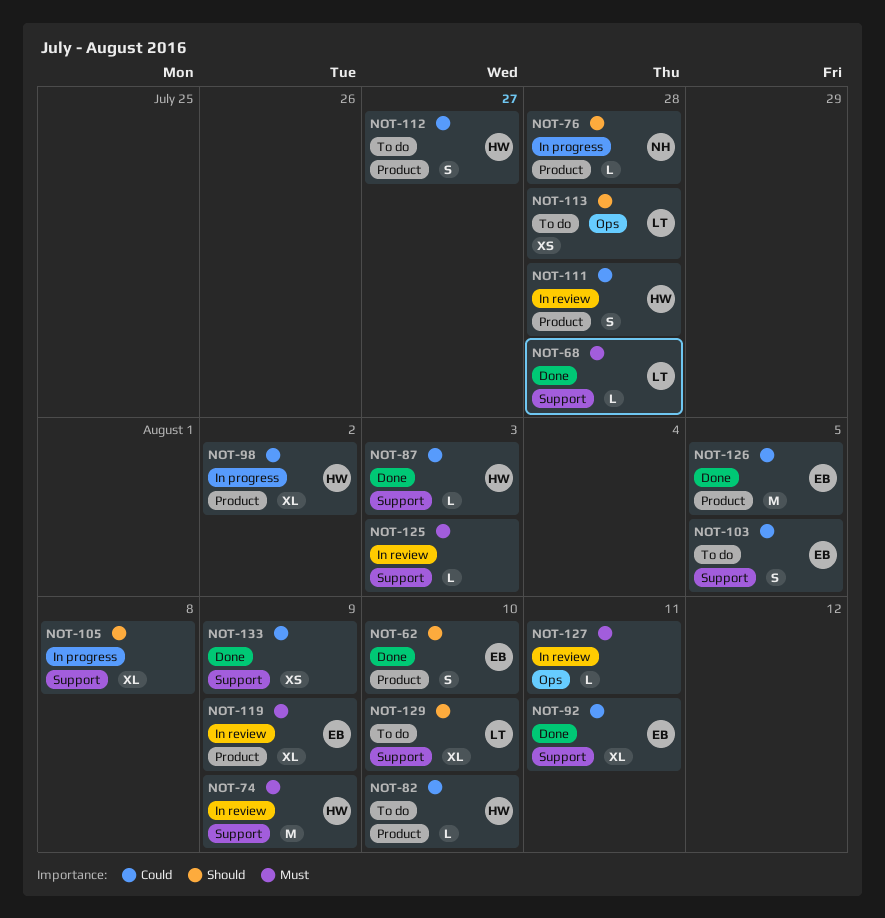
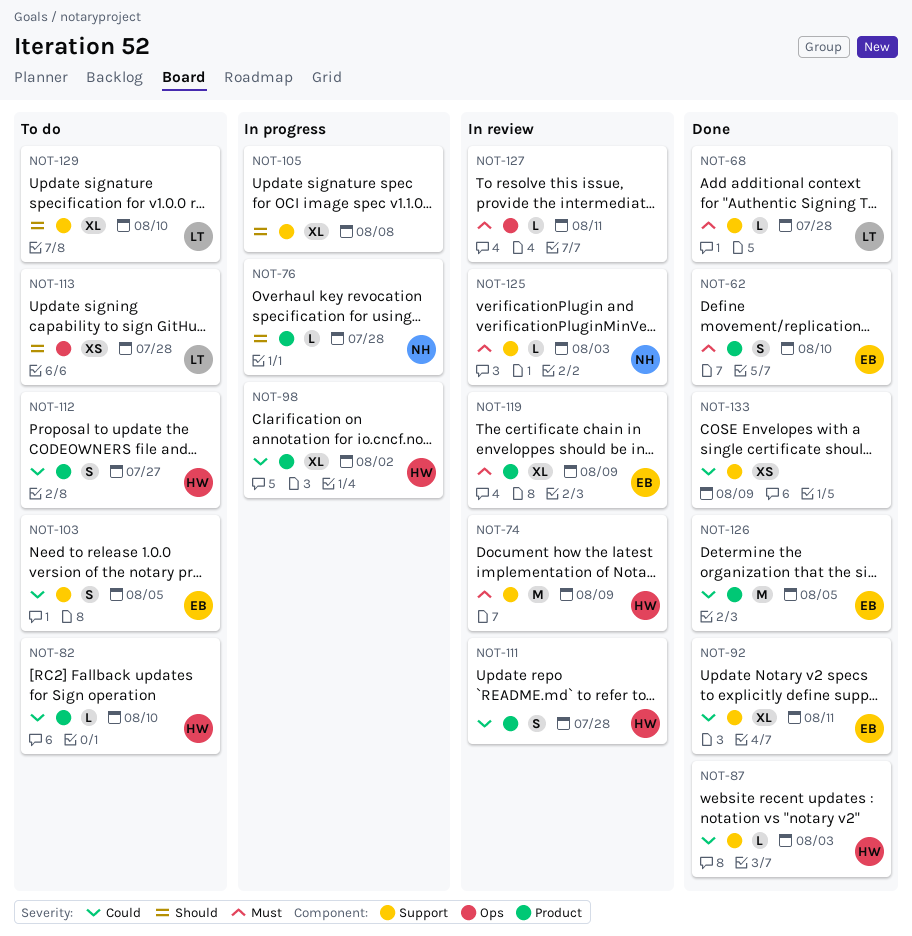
NOT-62, priority: Should -> Must
NOT-125, owner: none -> NH

